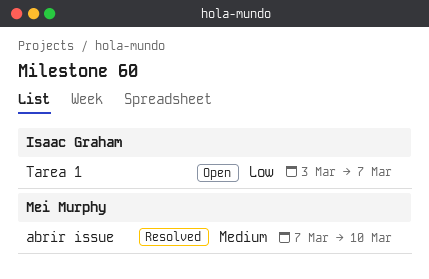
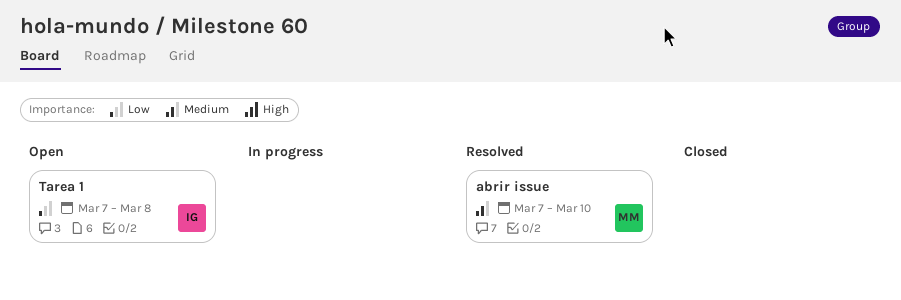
Tarea 1, start: Mar 3 -> Mar 7
Tarea 1, due: Mar 7 -> Mar 8

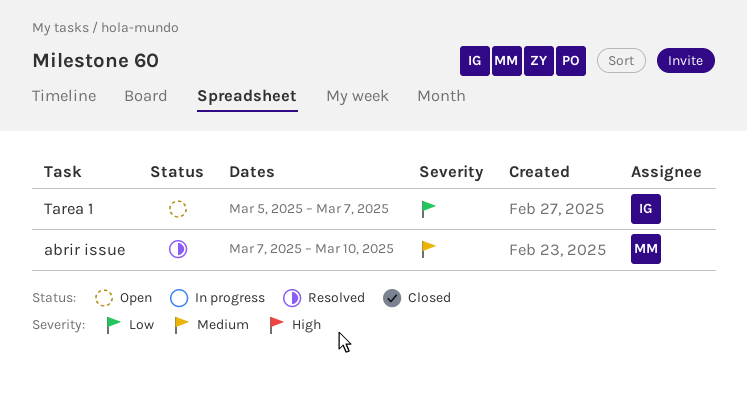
Tarea 1, start: Mar 7 -> Mar 5
Tarea 1, due: Mar 8 -> Mar 7

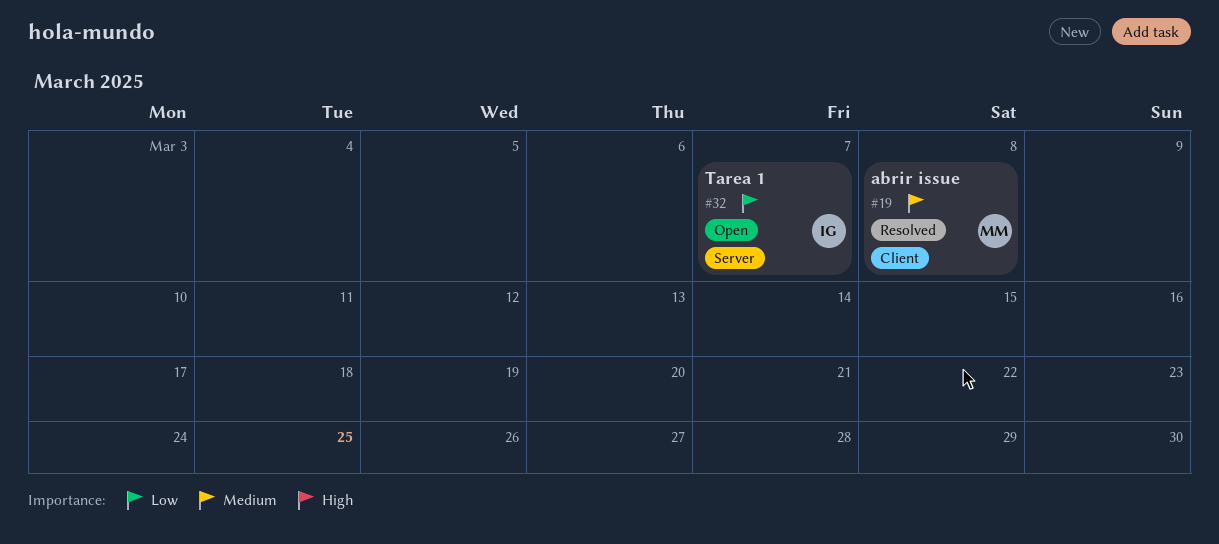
abrir issue, due: Mar 10 -> Mar 8

